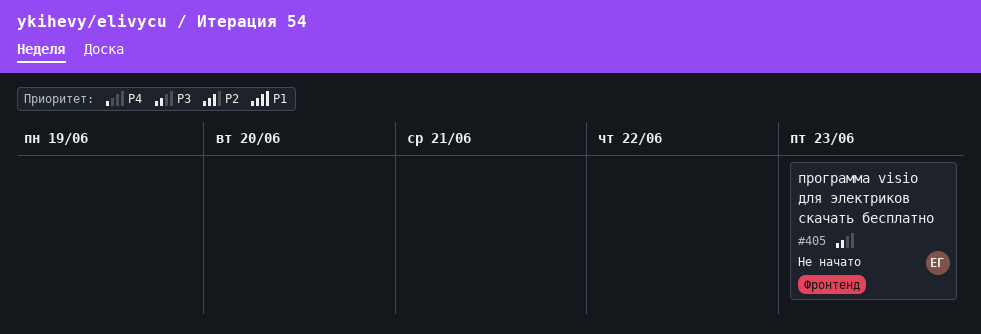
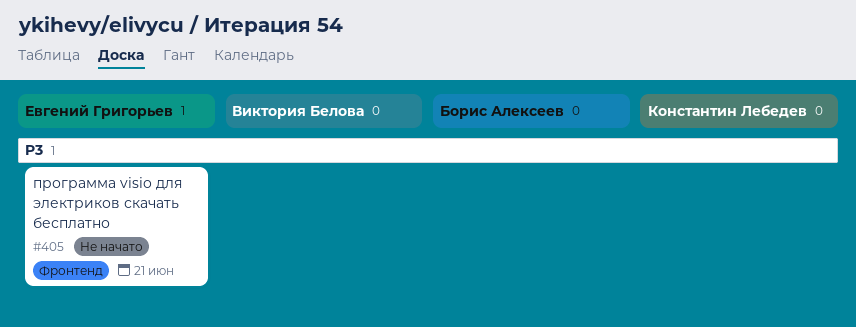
#405, due: Jun 23 -> Jun 21

